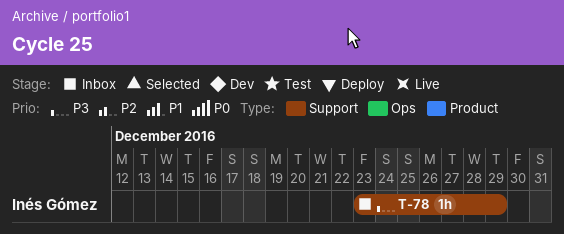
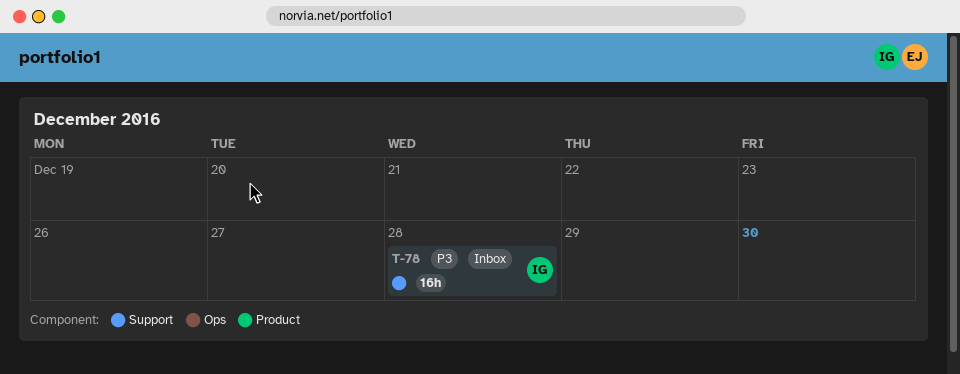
T-78, estimate: 1h -> 16h
T-78, due: Dec 29 -> Dec 28

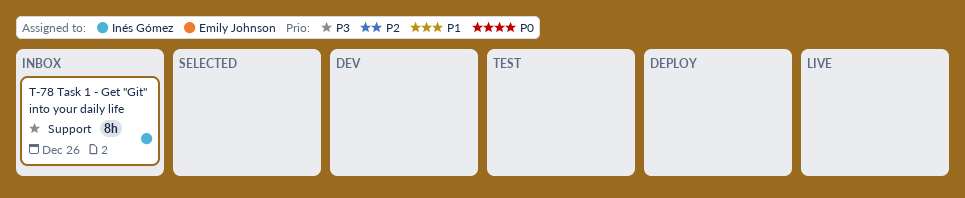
T-78, estimate: 16h -> 8h
T-78, due: Dec 28 -> Dec 26

